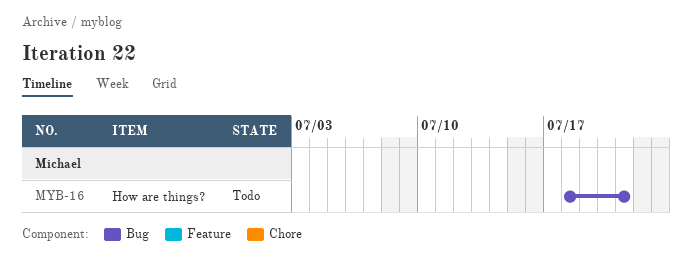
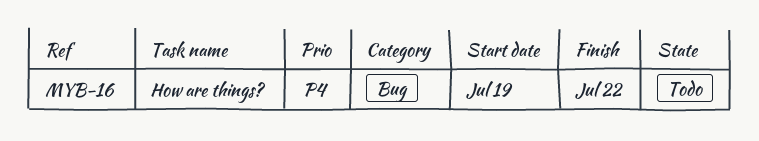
MYB-16, start: Jul 18 -> Jul 19
MYB-16, due: Jul 21 -> Jul 22

